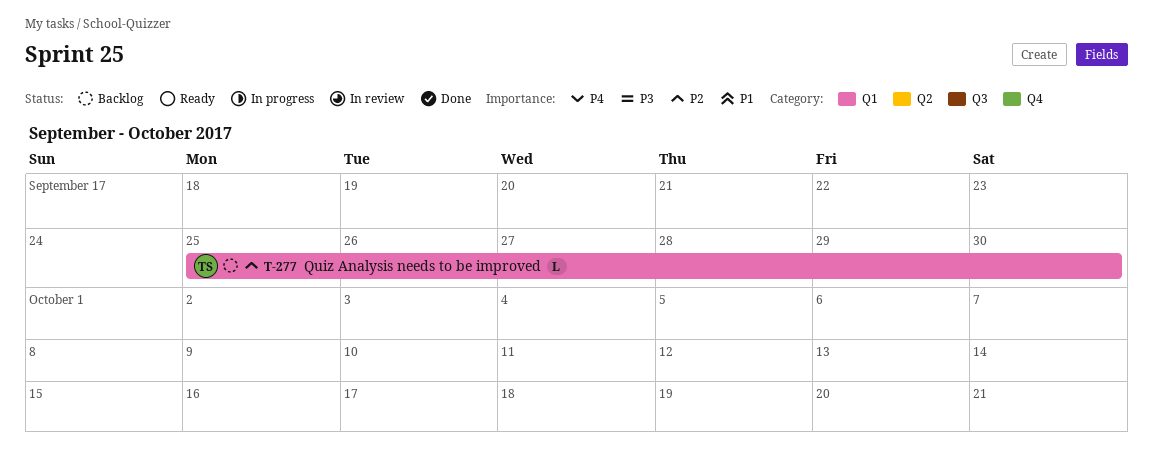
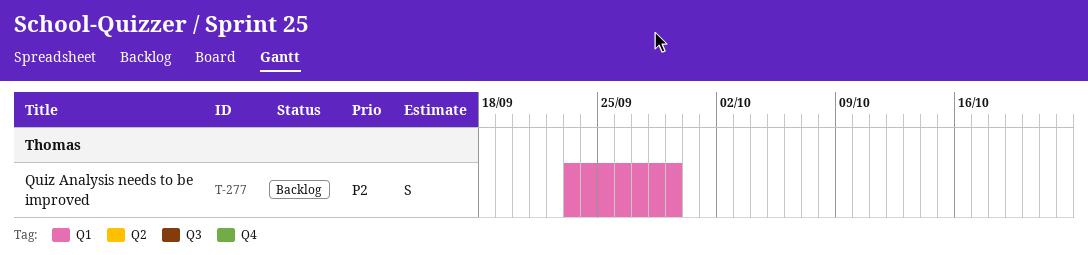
T-277, estimate: L -> S
T-277, start: Sep 25 -> Sep 23
T-277, due: Sep 30 -> Sep 29

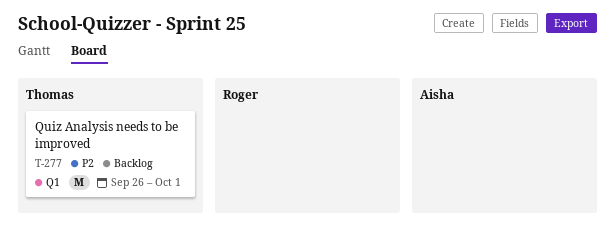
T-277, estimate: S -> M
T-277, start: Sep 23 -> Sep 26
T-277, due: Sep 29 -> Oct 1

